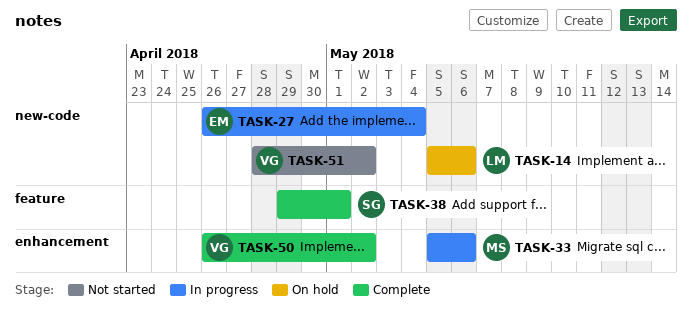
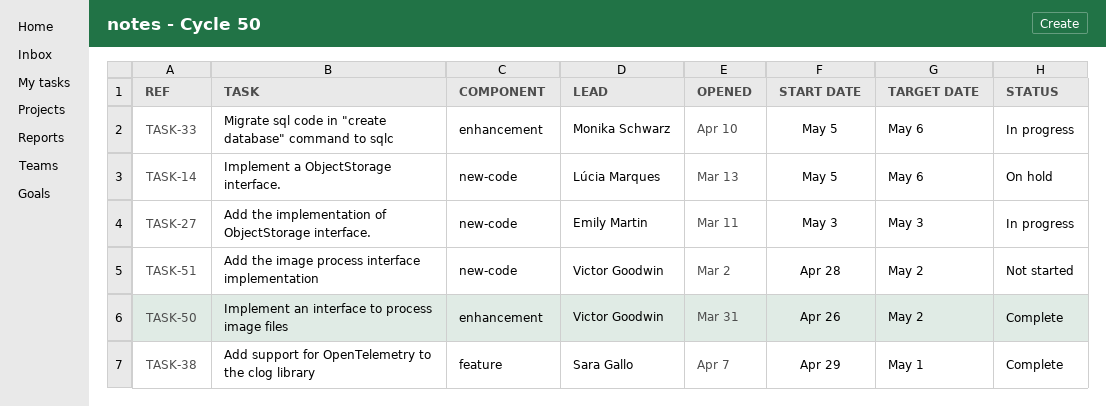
TASK-27, start: Apr 26 -> May 3
TASK-27, due: May 4 -> May 3

